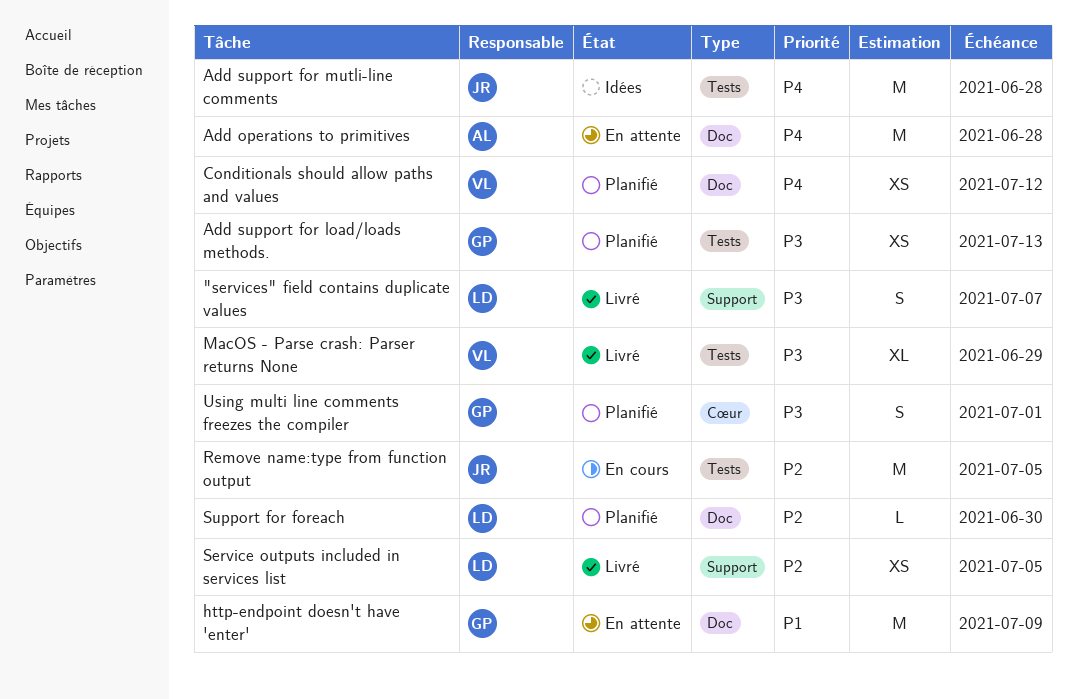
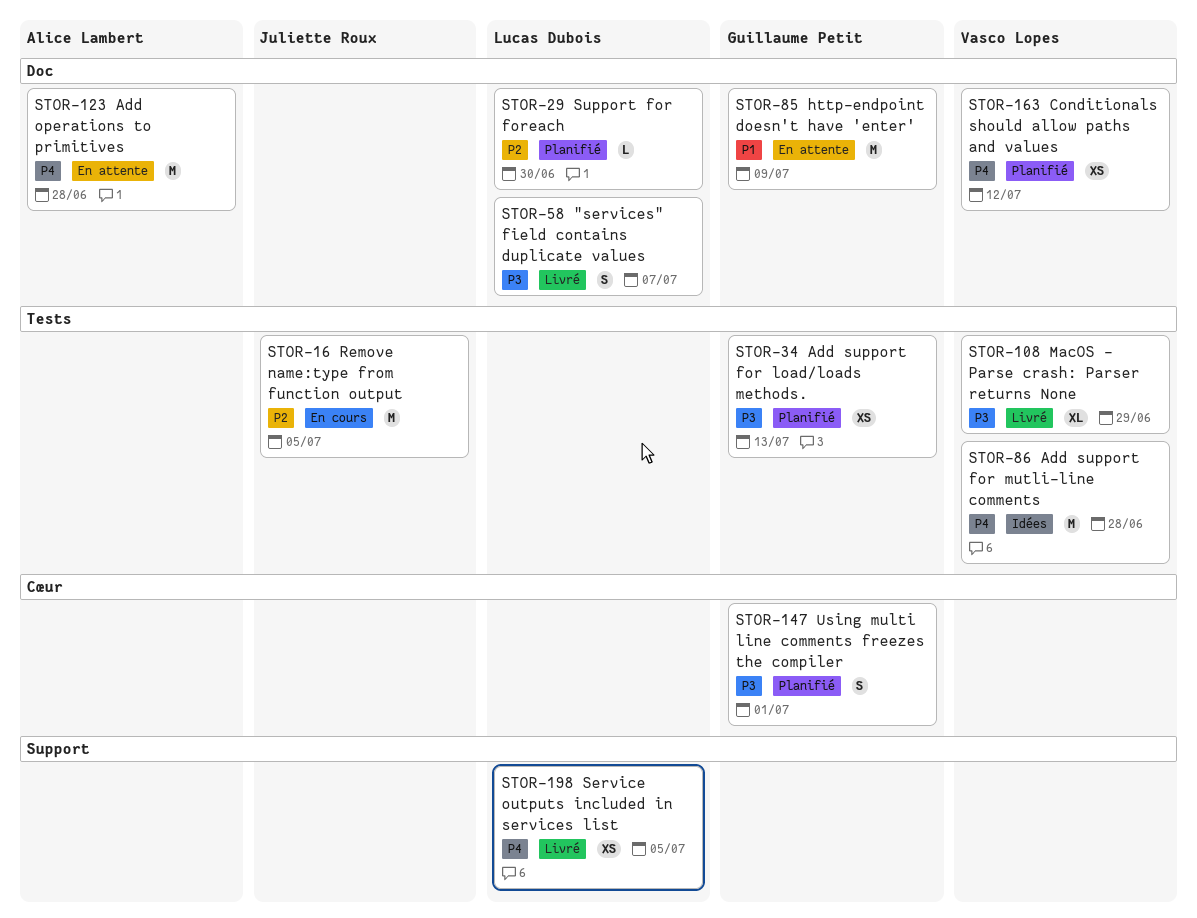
"services" field contains duplicate values, label: Support -> Doc
Add support for mutli-line comments, owner: Juliette Roux -> Vasco Lopes
Service outputs included in services list, priority: P2 -> P4

